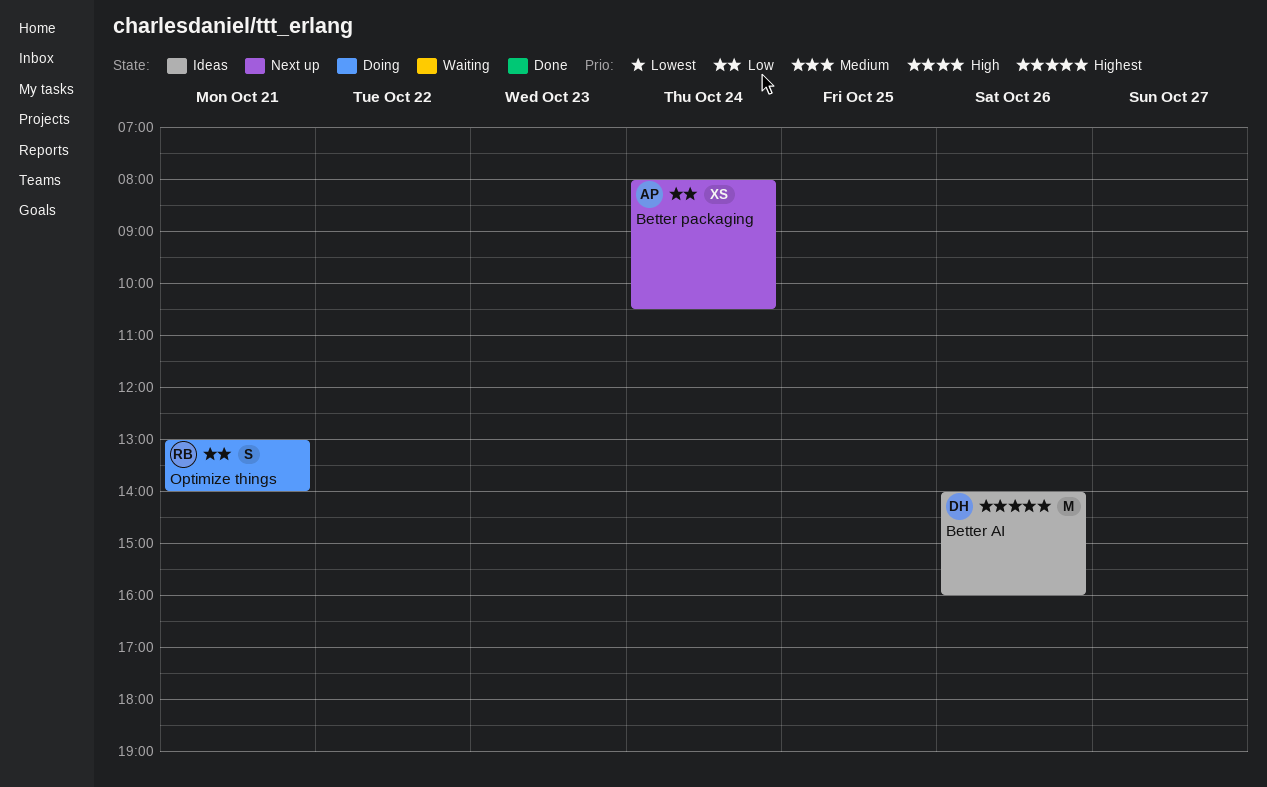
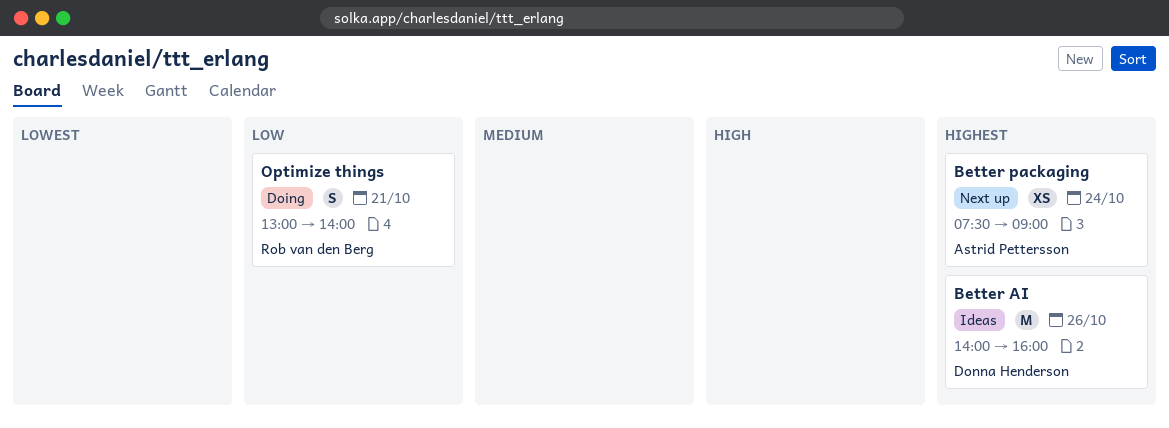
Better packaging, priority: Low -> Highest
Better packaging, begins: 08:00 -> 07:30
Better packaging, ends: 10:30 -> 09:00

